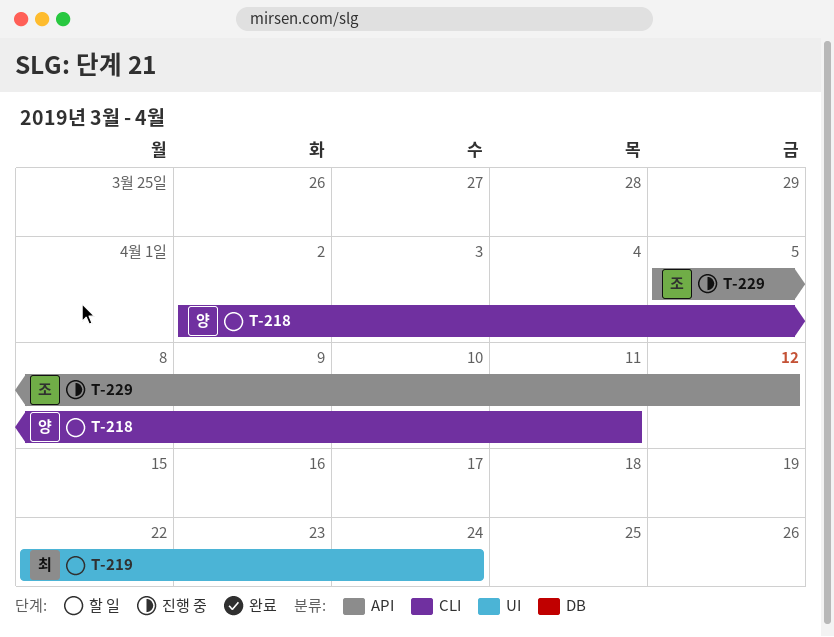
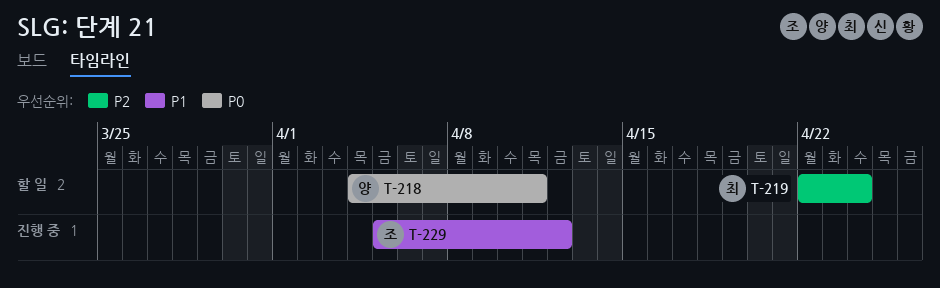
T-218, start: Apr 2 -> Apr 4

